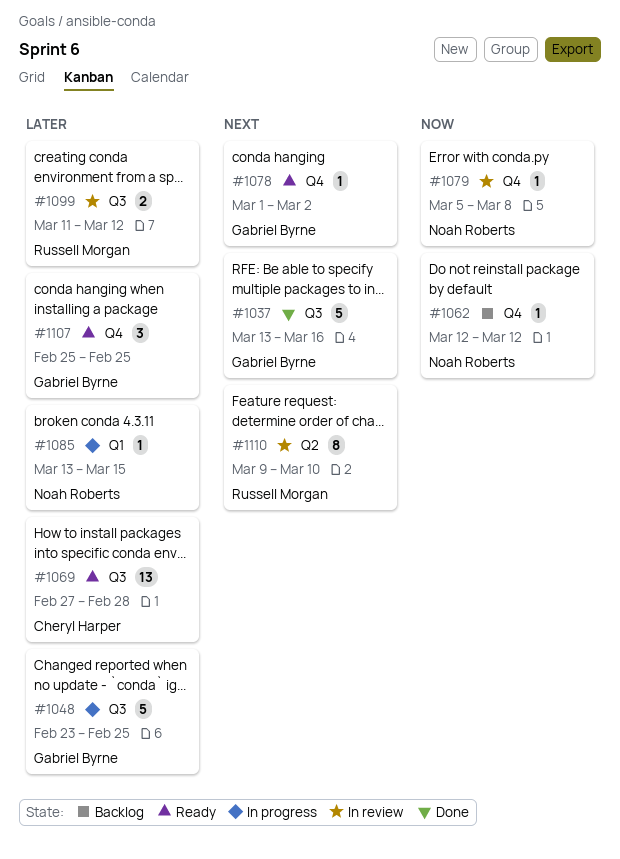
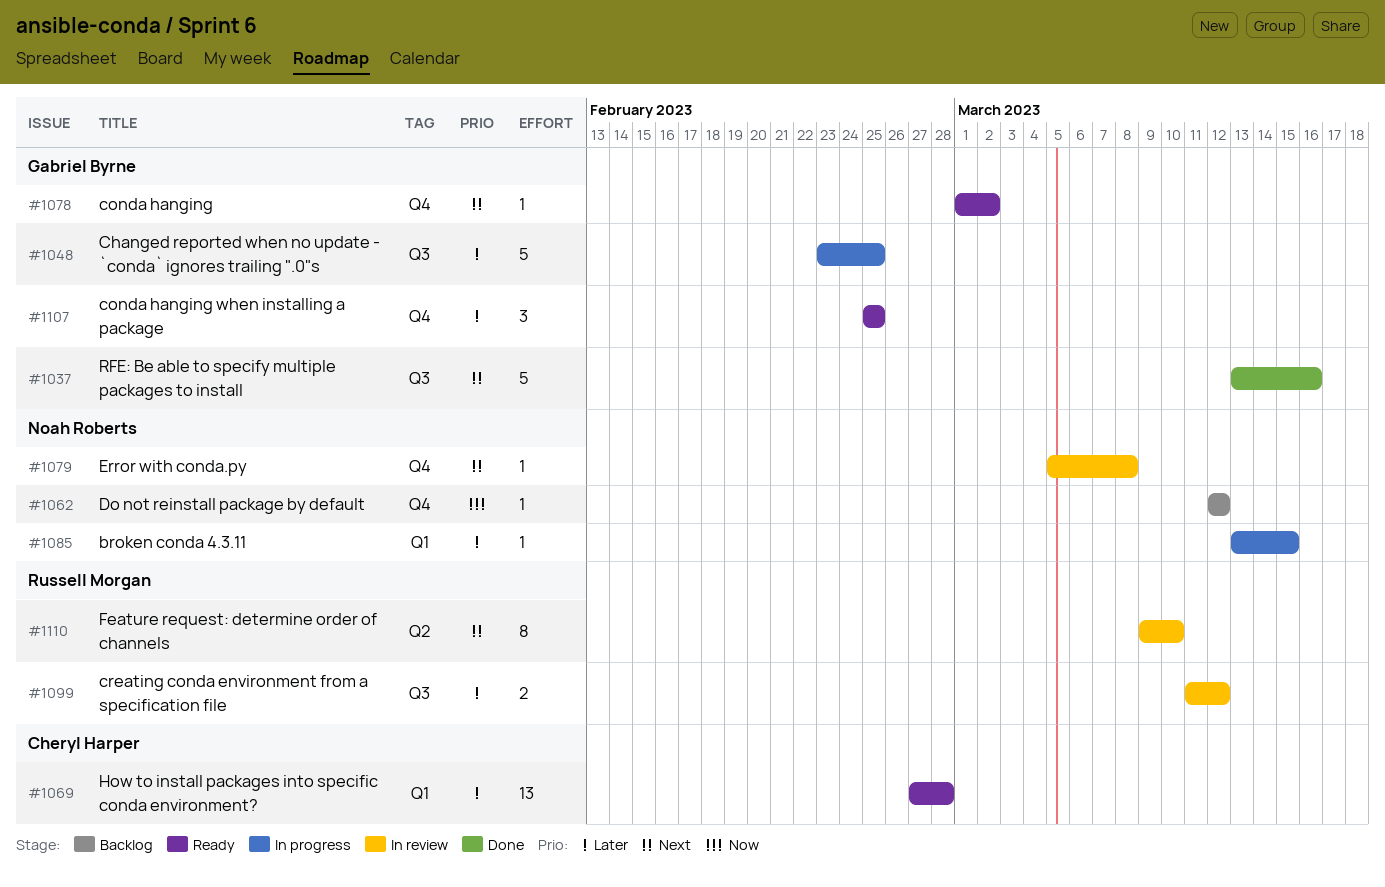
#1069, label: Q3 -> Q1
#1079, priority: Now -> Next

